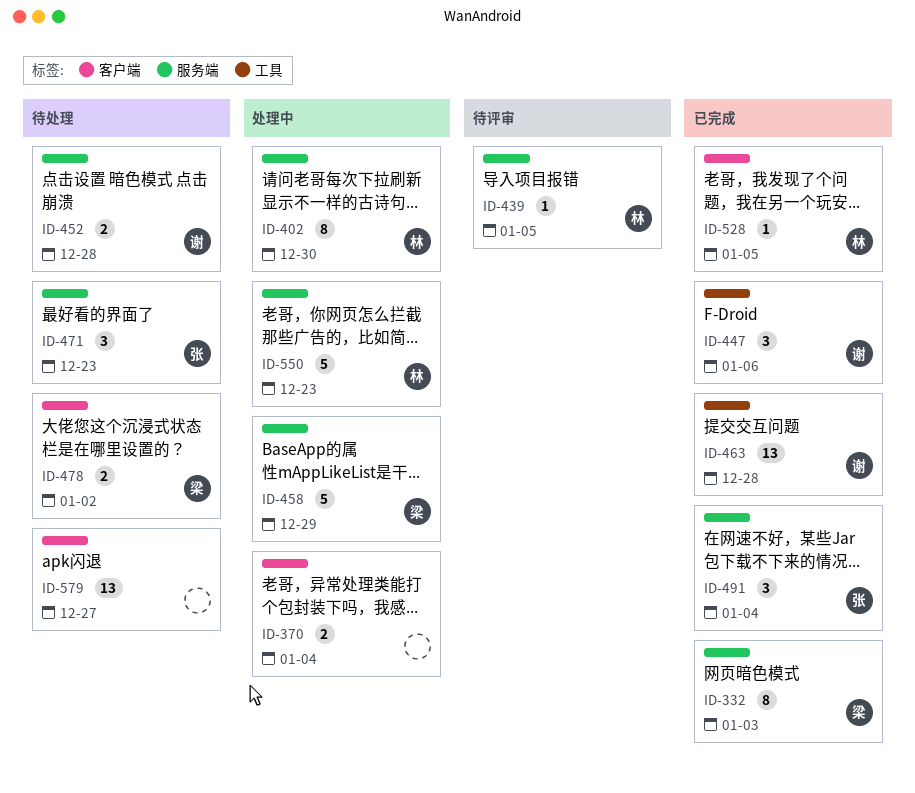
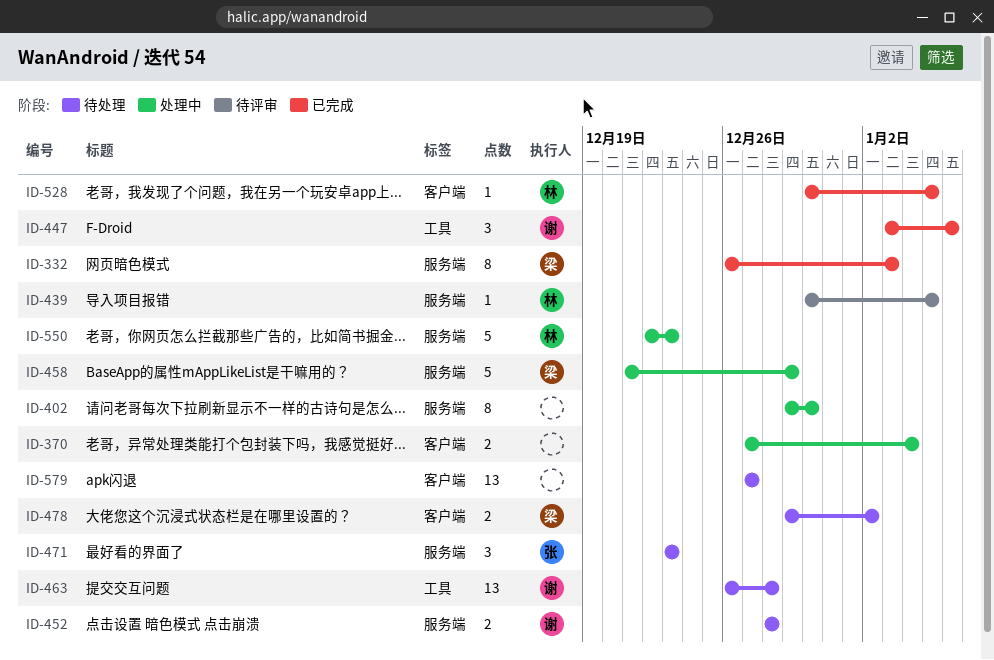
ID-402, owner: 林 -> none
ID-463, status: 已完成 -> 待处理
ID-491: present -> none

